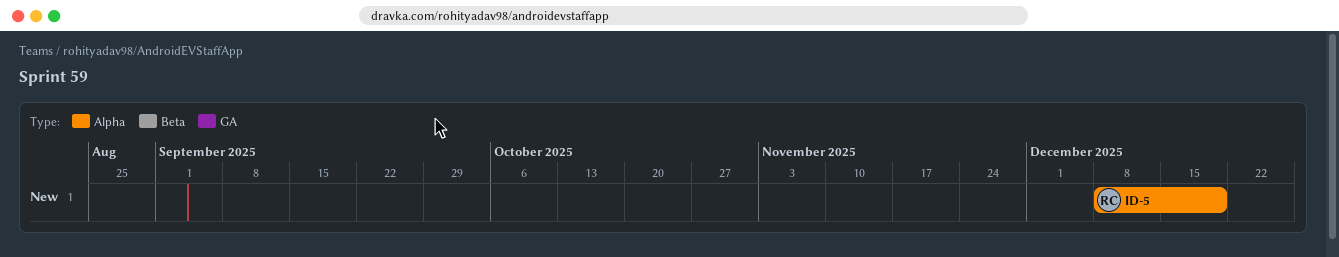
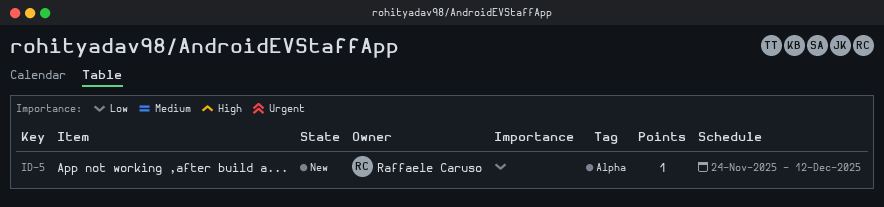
ID-5, start: Dec 8 -> Nov 24
ID-5, due: Dec 19 -> Dec 12

